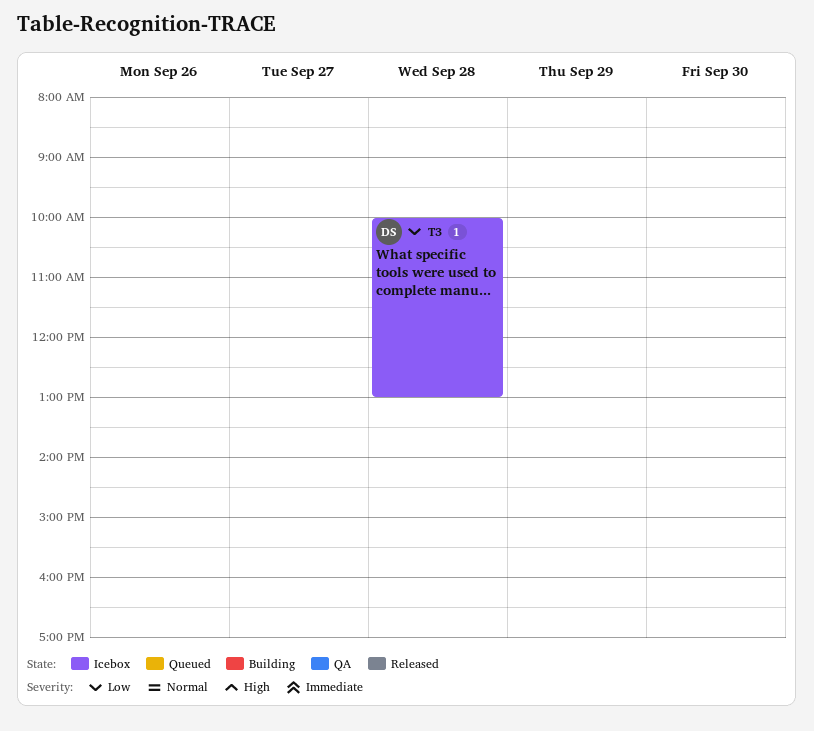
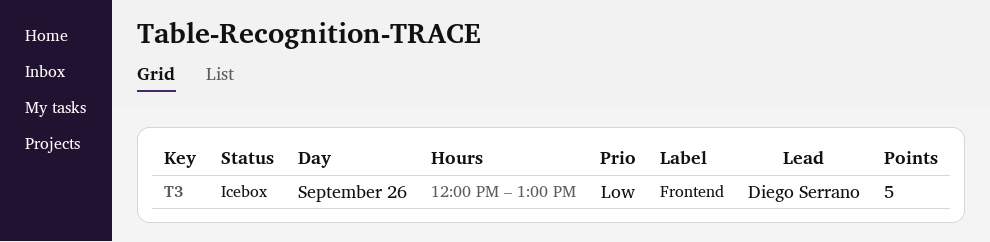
T3, estimate: 1 -> 5
T3, day: Sep 28 -> Sep 26
T3, begins: 10:00 -> 12:00

